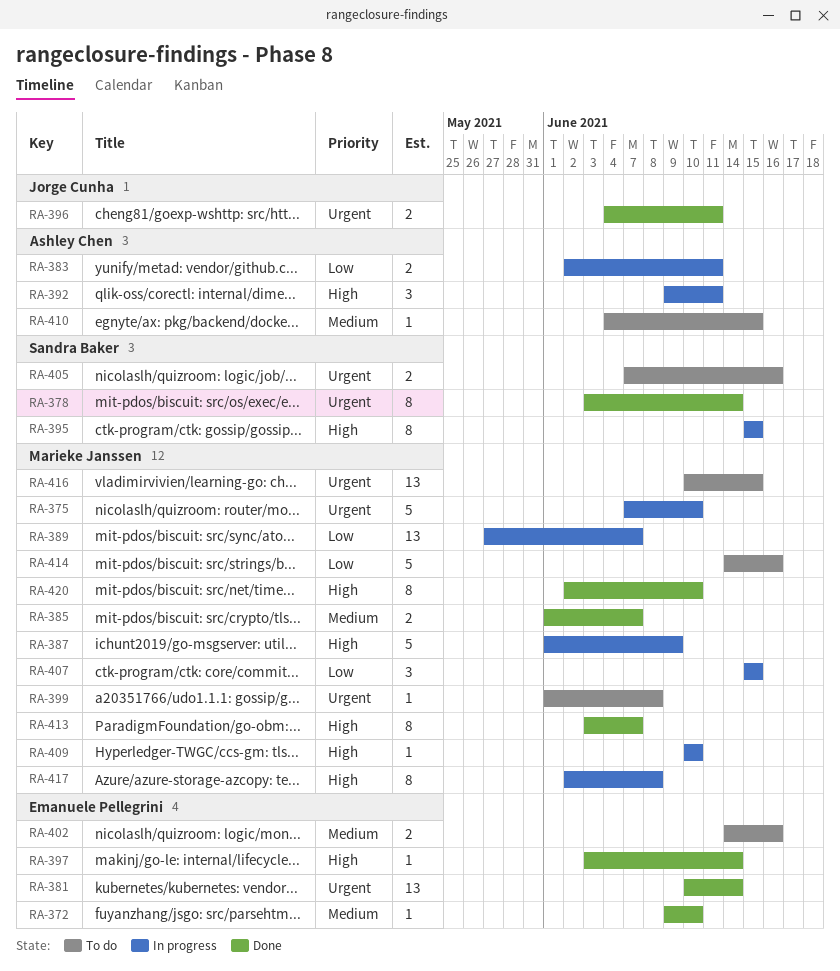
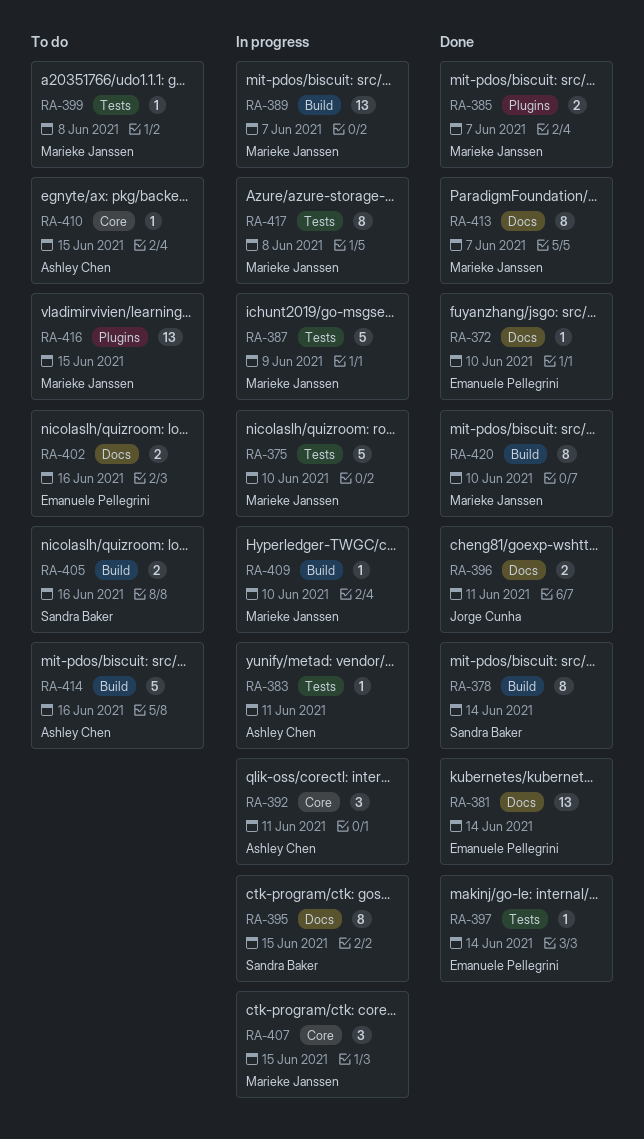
RA-383, estimate: 2 -> 1
RA-414, owner: Marieke Janssen -> Ashley Chen

